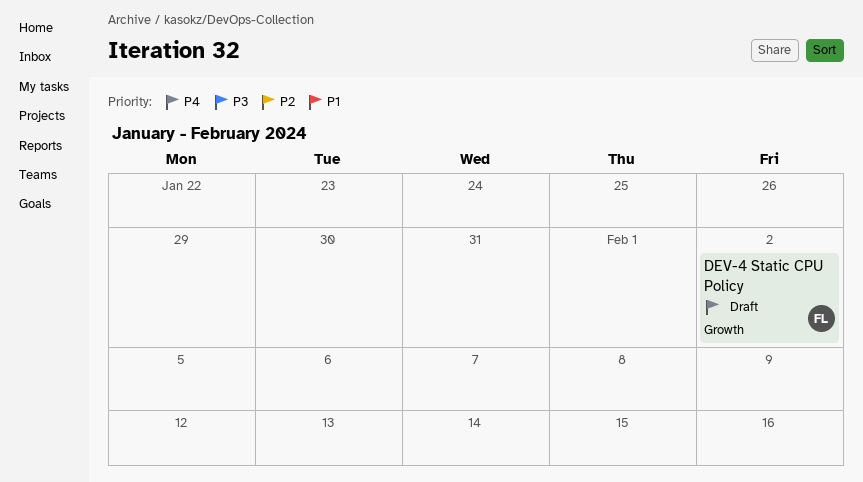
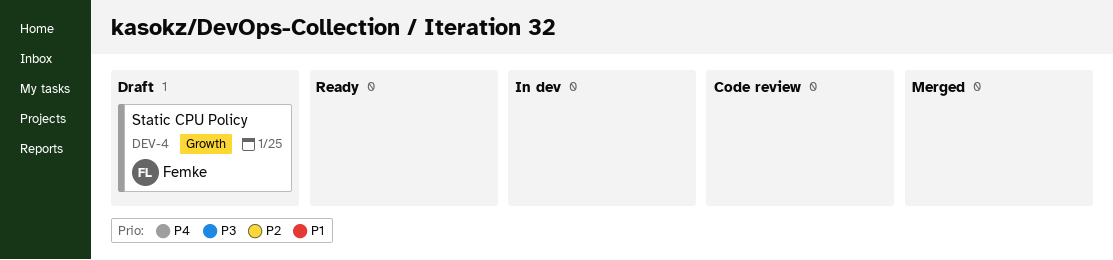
DEV-4, due: Feb 2 -> Jan 25

